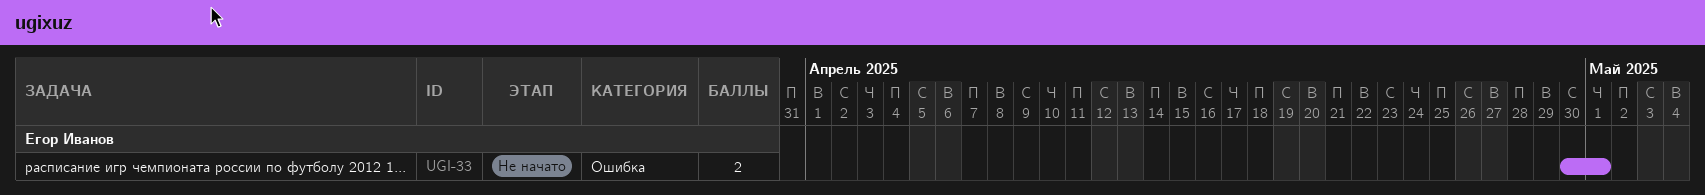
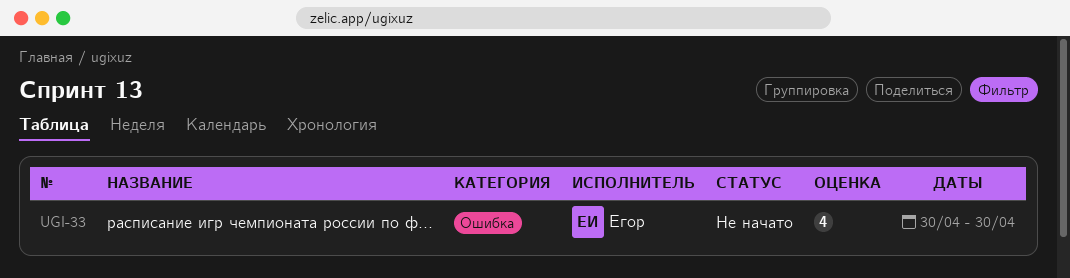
UGI-33, estimate: 2 -> 4
UGI-33, due: May 1 -> Apr 30

